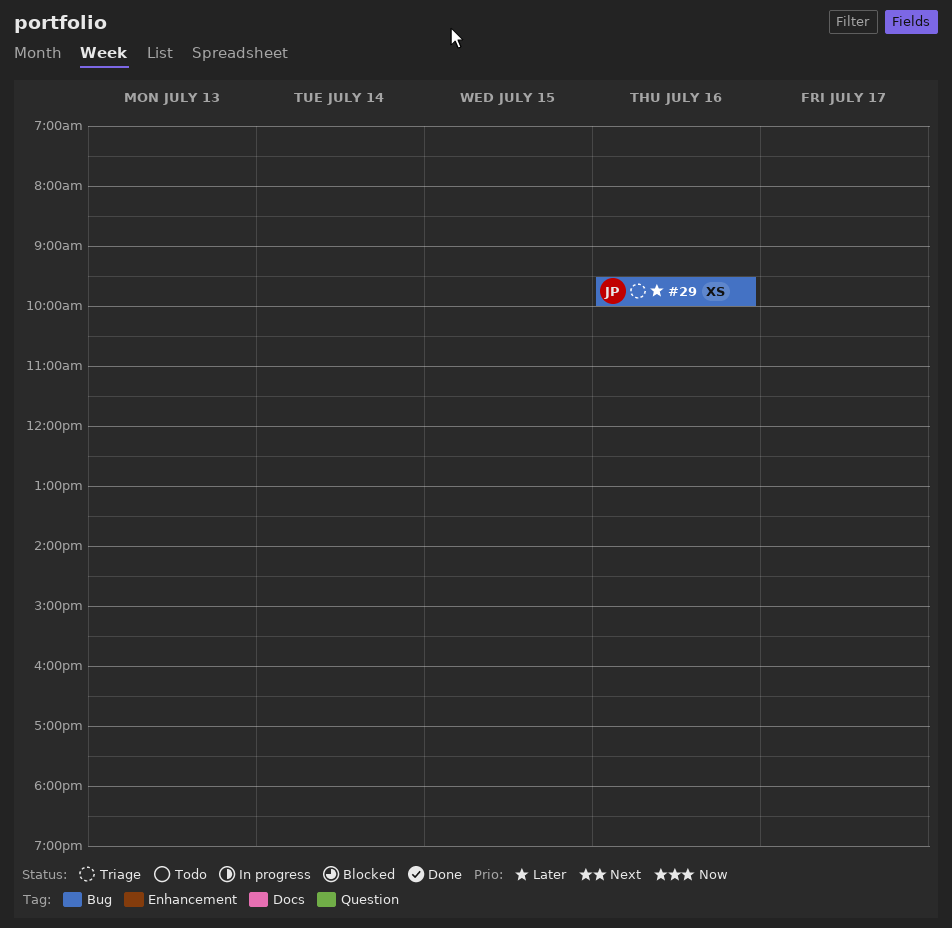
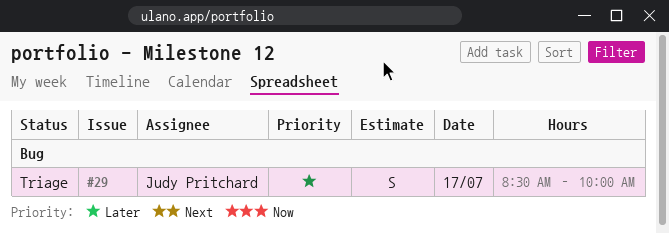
#29, estimate: XS -> S
#29, day: Jul 16 -> Jul 17
#29, begins: 09:30 -> 08:30

